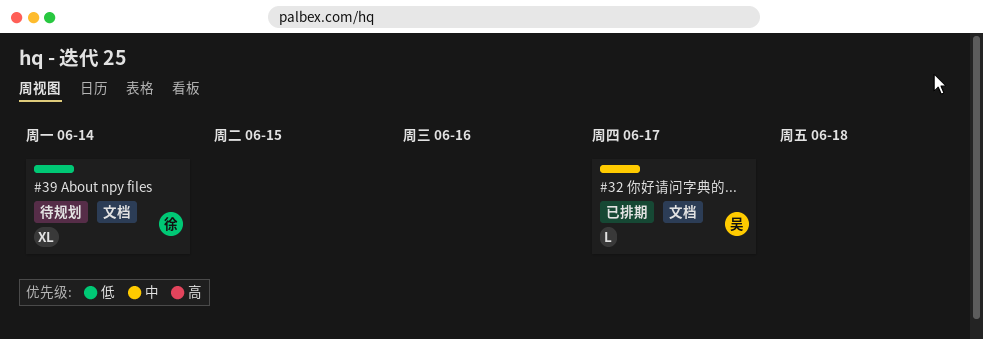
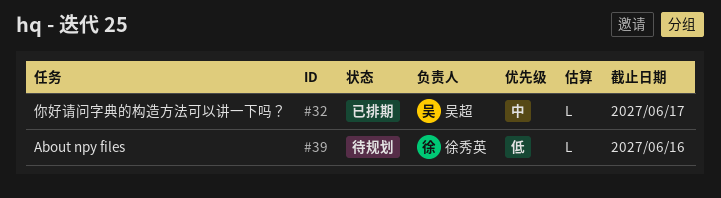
#39, estimate: XL -> L
#39, due: Jun 14 -> Jun 16

